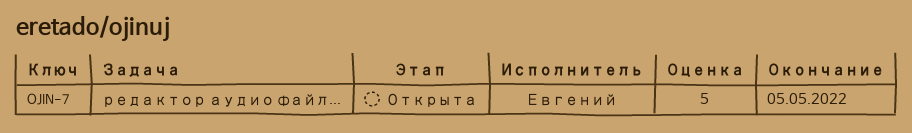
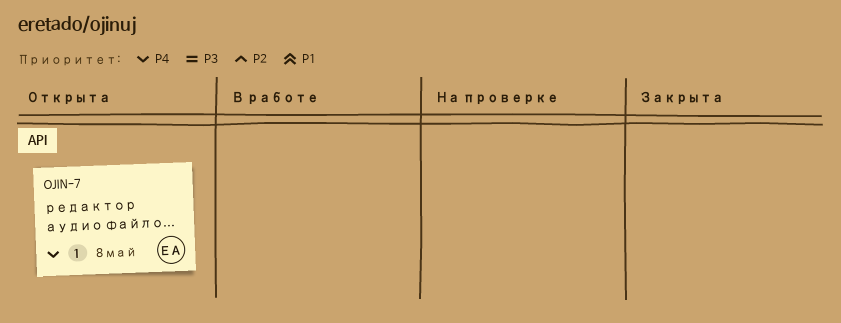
OJIN-7, estimate: 5 -> 1
OJIN-7, due: May 5 -> May 8

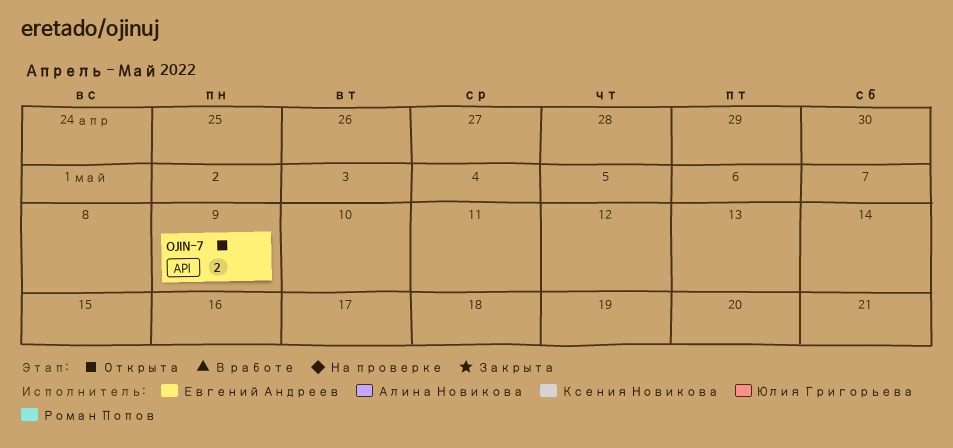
OJIN-7, estimate: 1 -> 2
OJIN-7, due: May 8 -> May 9

